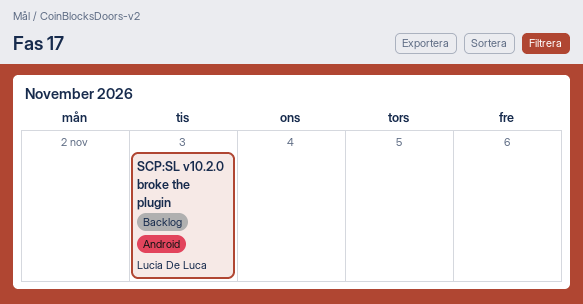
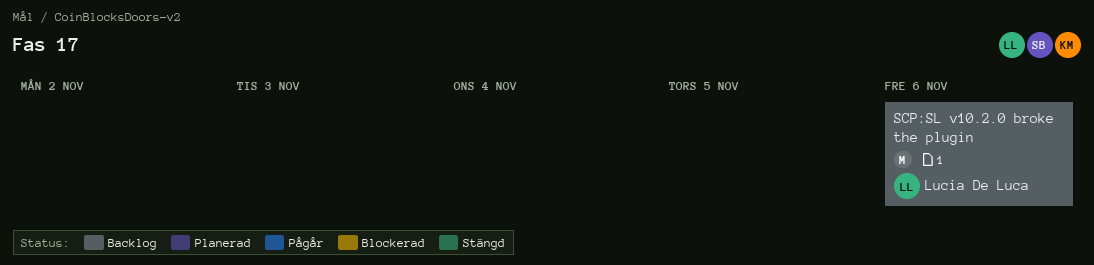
SCP:SL v10.2.0 broke the plugin, due: Nov 3 -> Nov 6

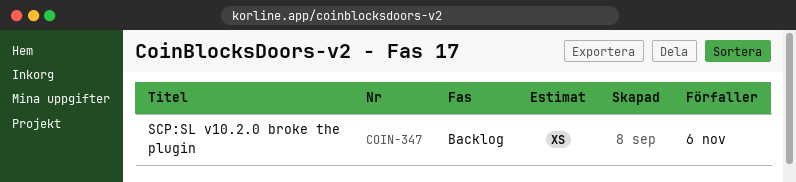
SCP:SL v10.2.0 broke the plugin, estimate: M -> XS

